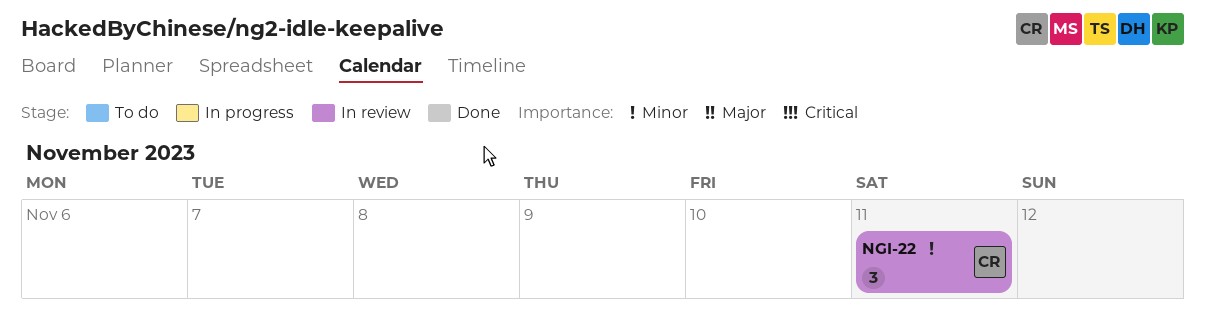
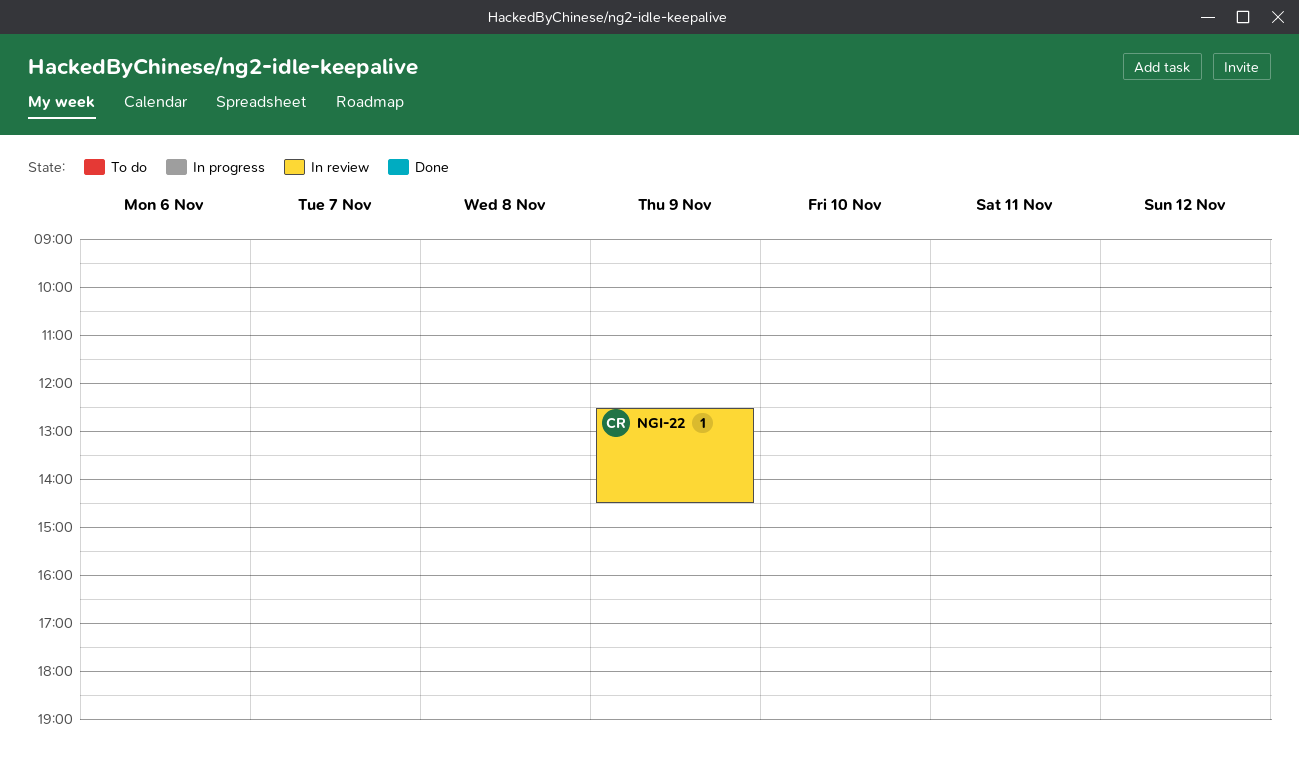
NGI-22, estimate: 3 -> 1
NGI-22, day: Nov 11 -> Nov 9

